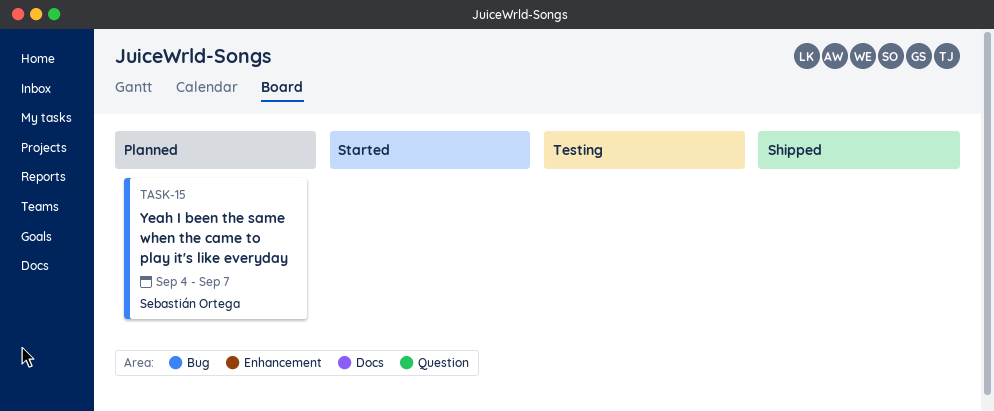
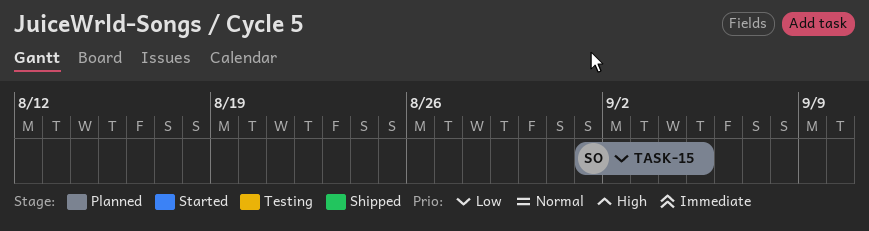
TASK-15, start: Sep 4 -> Sep 1
TASK-15, due: Sep 7 -> Sep 5

